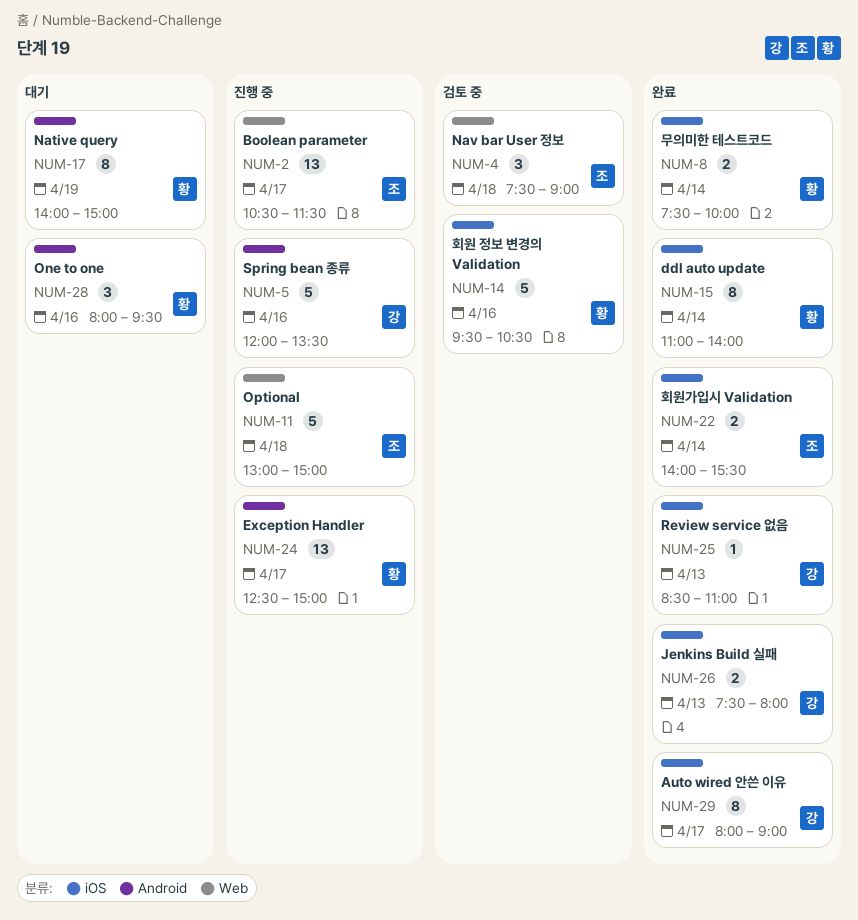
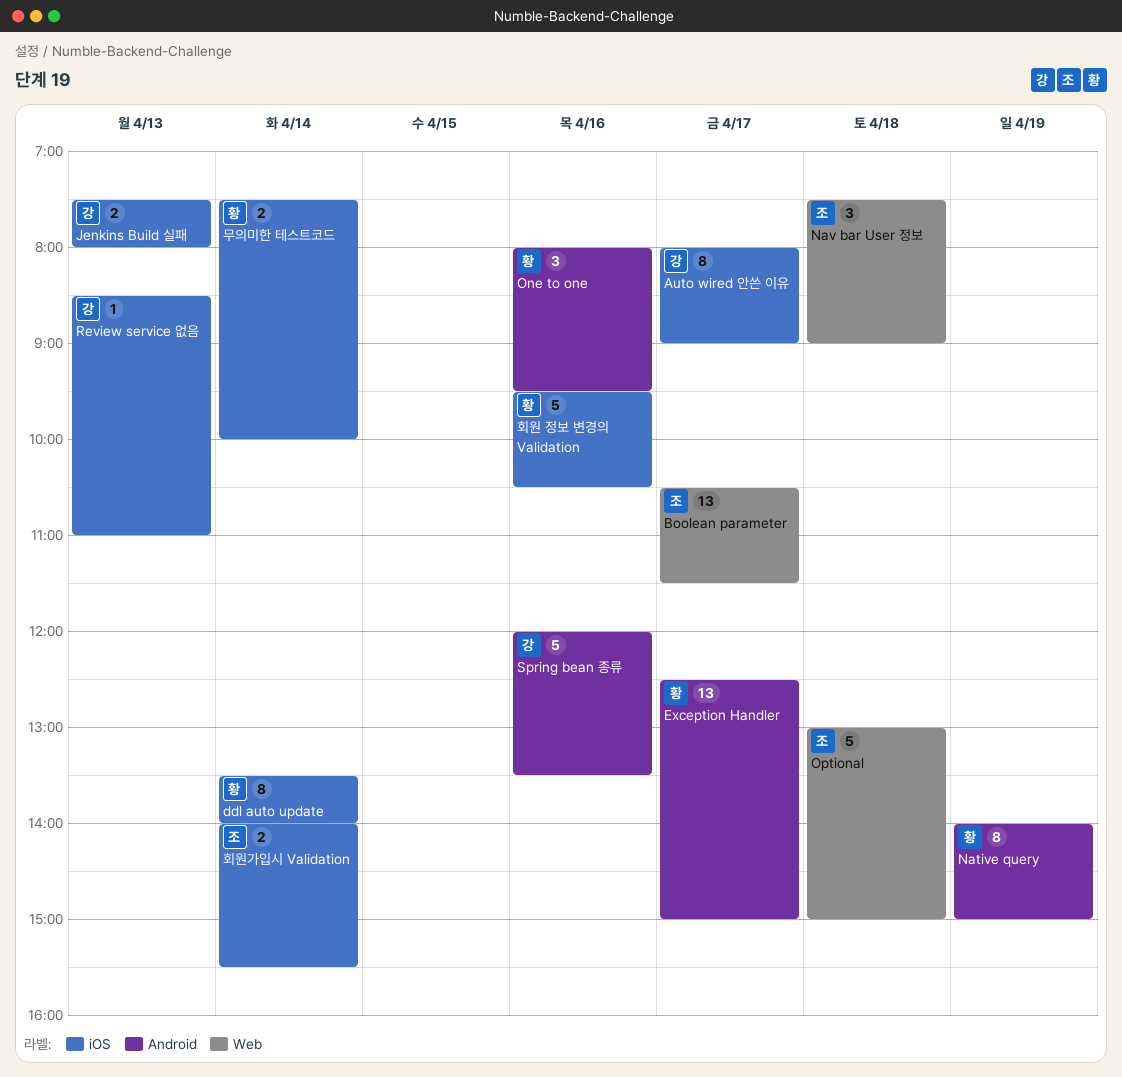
ddl auto update, begins: 11:00 -> 13:30

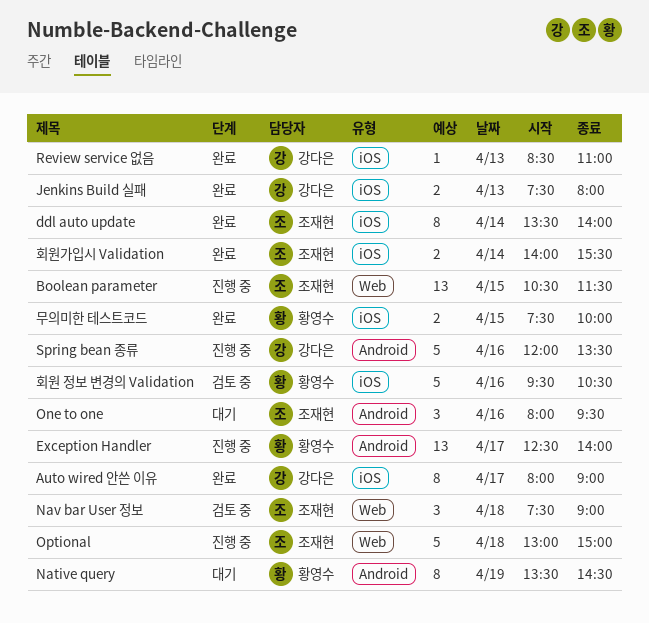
Boolean parameter, day: Apr 17 -> Apr 15
ddl auto update, owner: 황영수 -> 조재현
Exception Handler, ends: 15:00 -> 14:00
Native query, begins: 14:00 -> 13:30
Native query, ends: 15:00 -> 14:30
One to one, owner: 황영수 -> 조재현
무의미한 테스트코드, day: Apr 14 -> Apr 15

